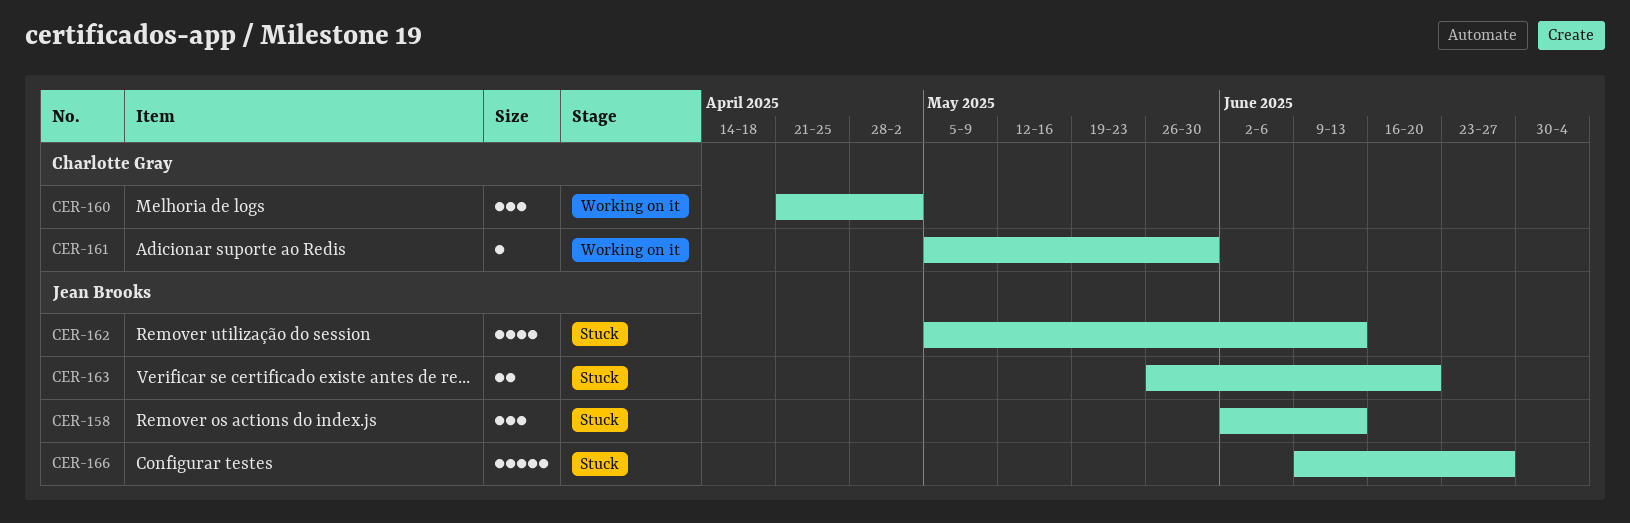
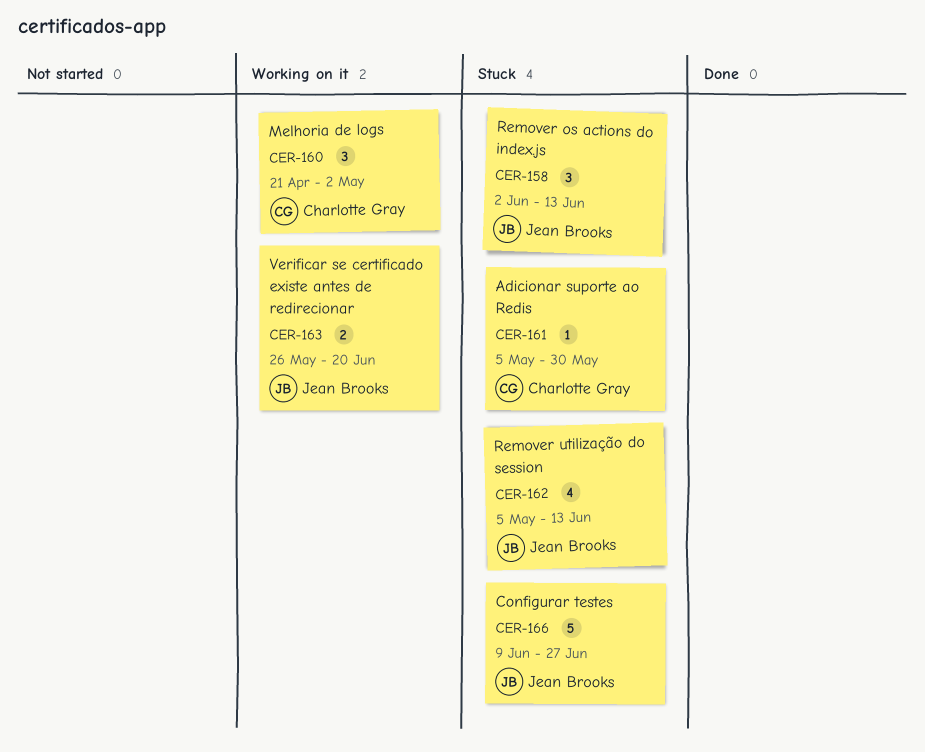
CER-161, status: Working on it -> Stuck
CER-163, status: Stuck -> Working on it

